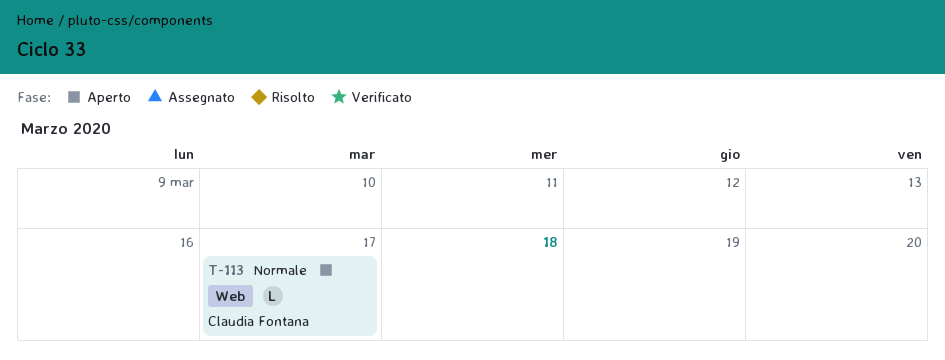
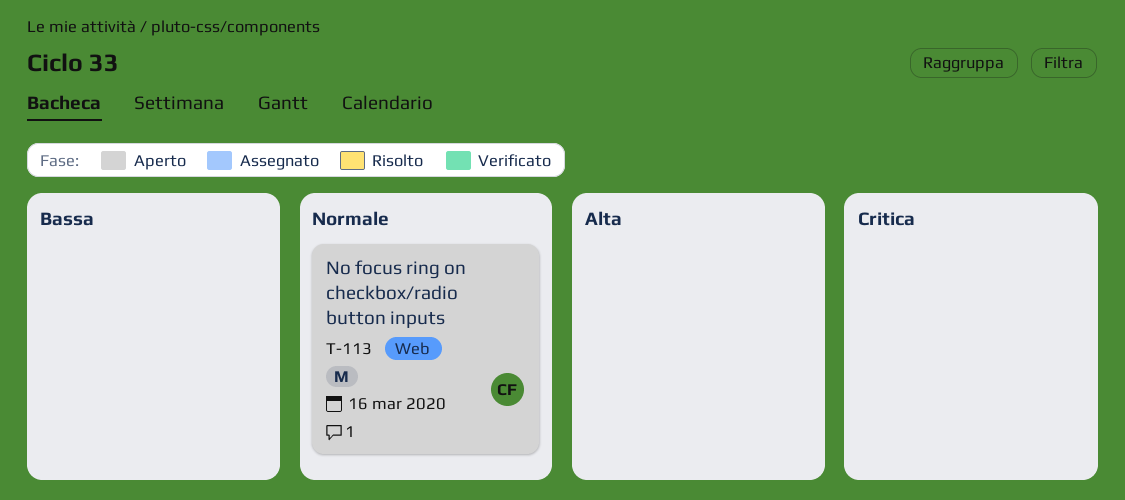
T-113, estimate: L -> M
T-113, due: Mar 17 -> Mar 16

